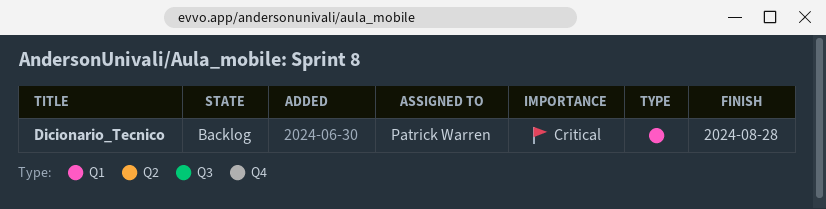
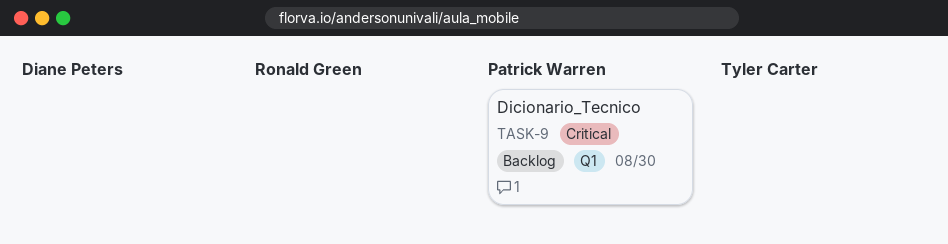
Dicionario_Tecnico, due: Aug 28 -> Aug 30

